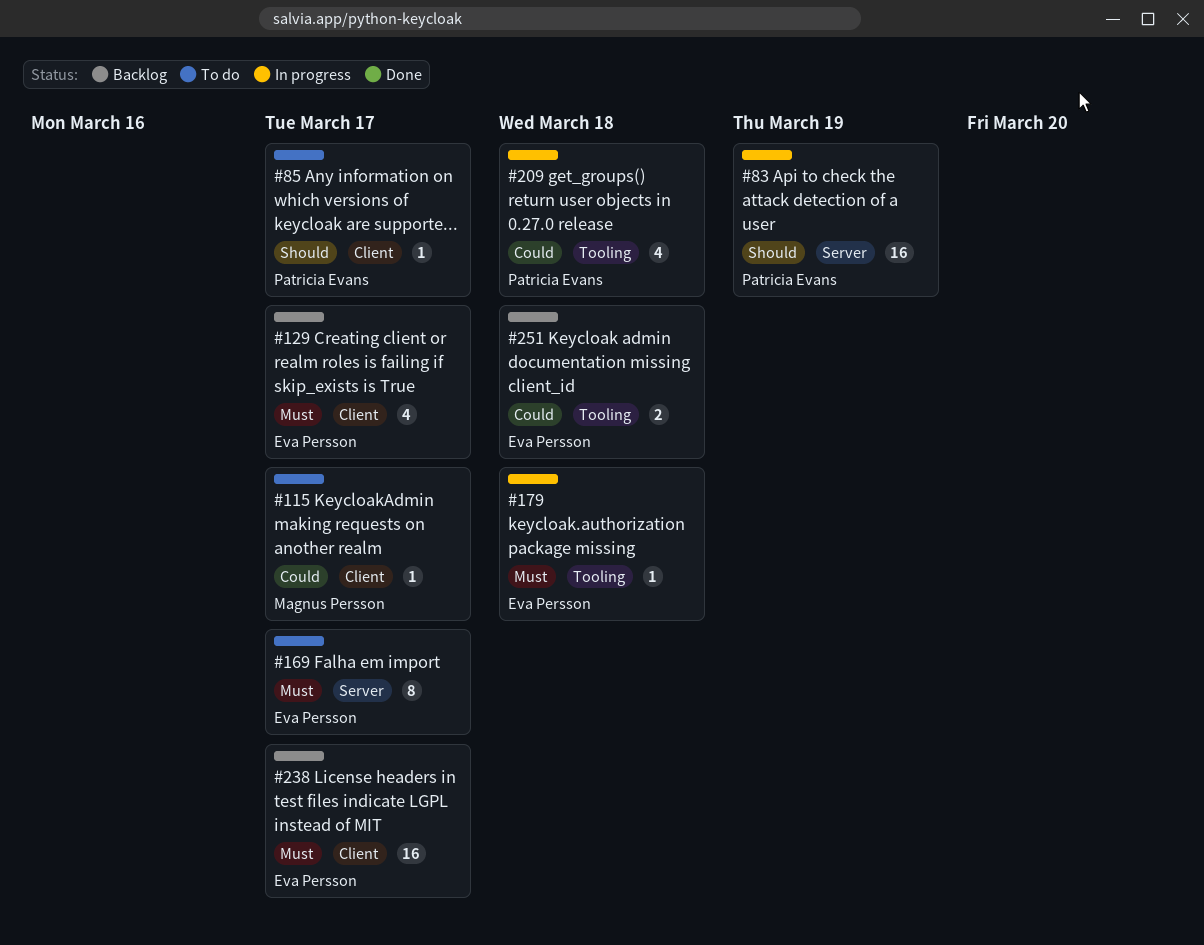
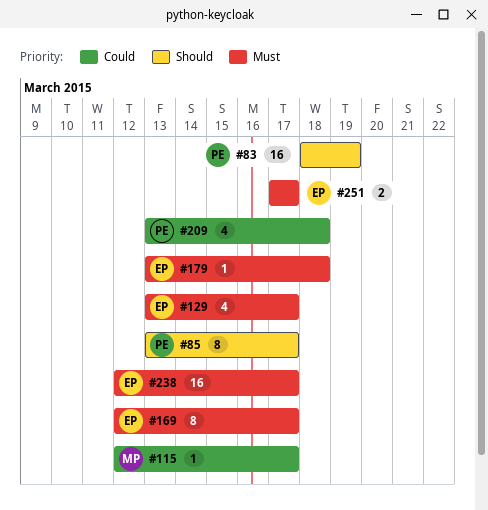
#85, estimate: 1 -> 8
#251, priority: Could -> Must
#251, due: Mar 18 -> Mar 17

